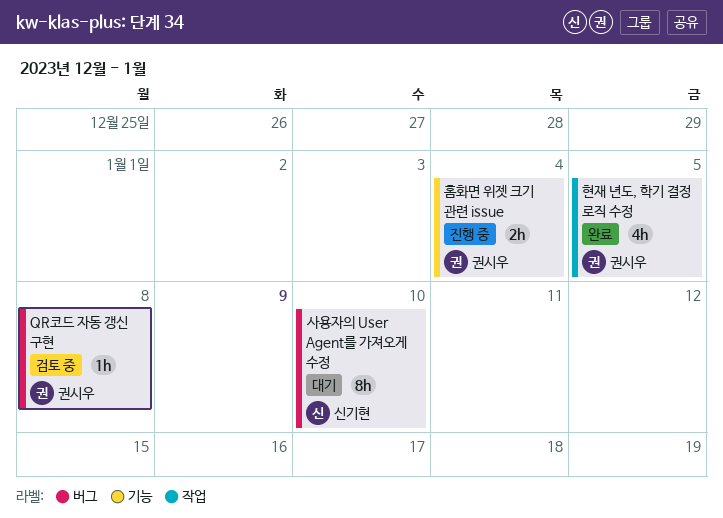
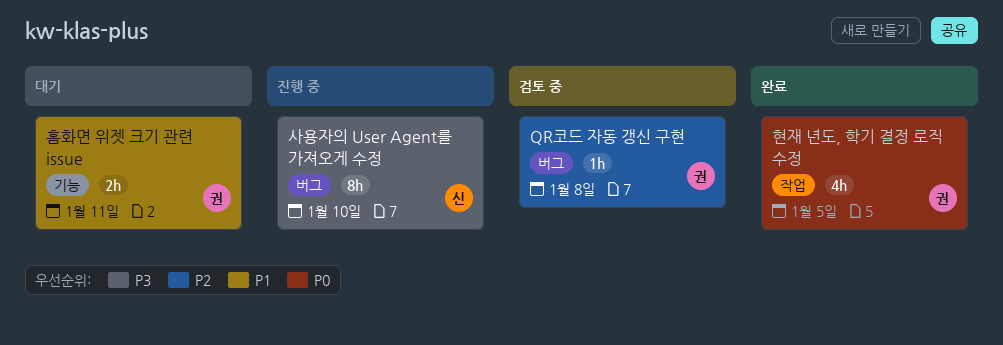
사용자의 User Agent를 가져오게 수정, status: 대기 -> 진행 중
홈화면 위젯 크기 관련 issue, status: 진행 중 -> 대기
홈화면 위젯 크기 관련 issue, due: Jan 4 -> Jan 11

